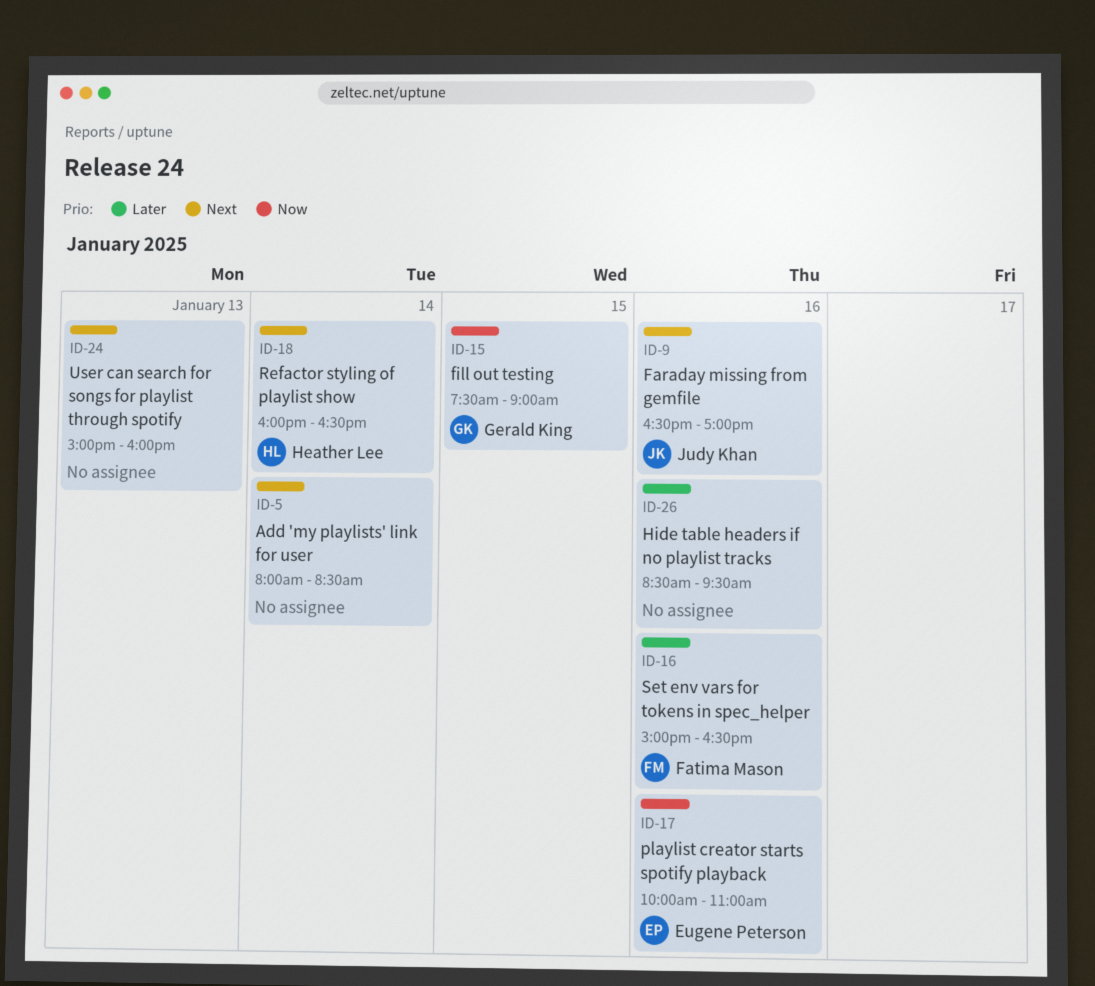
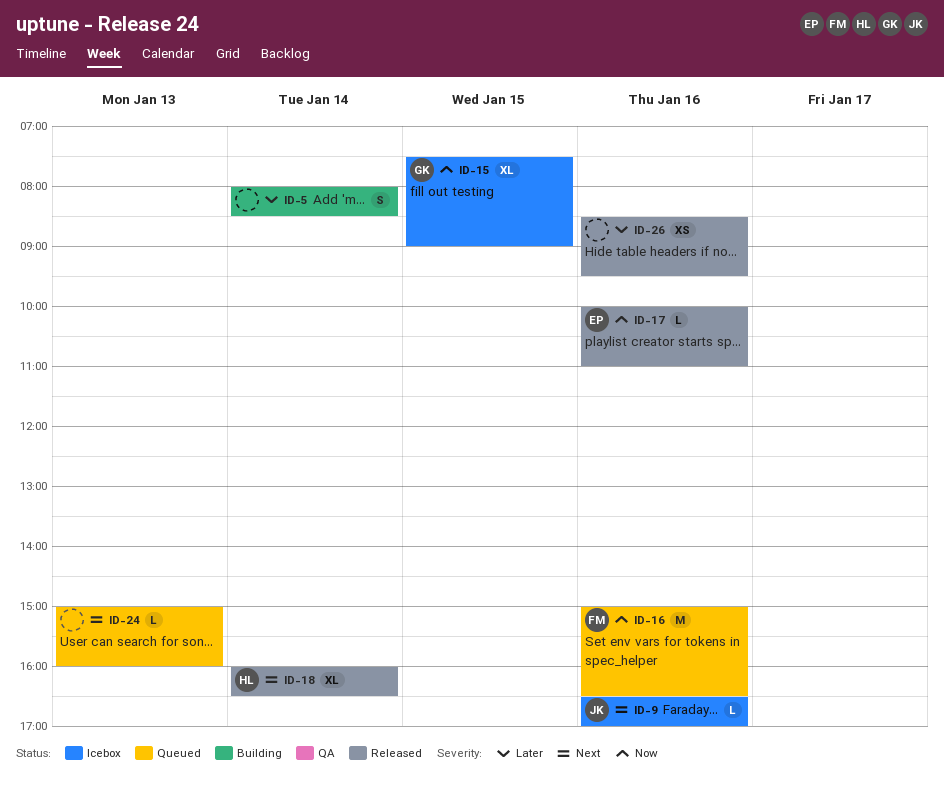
ID-5, priority: Next -> Later
ID-16, priority: Later -> Now

